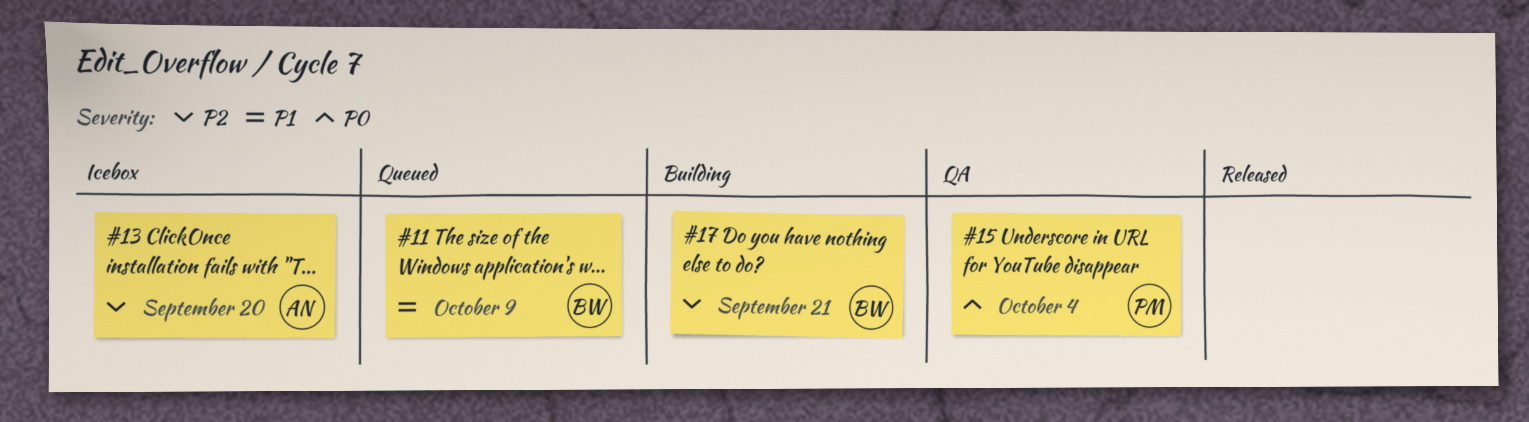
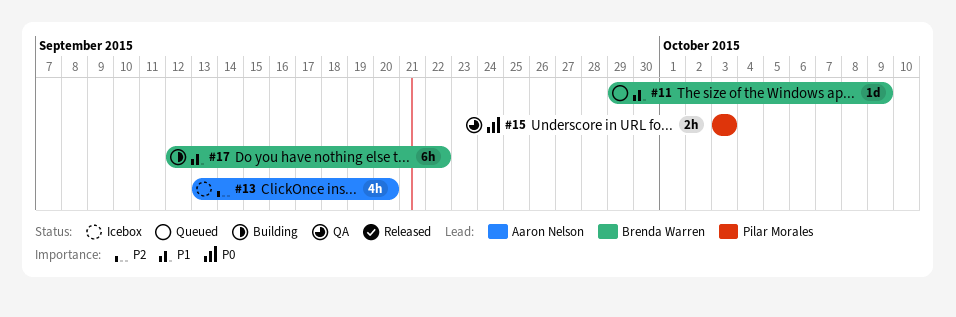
#15, due: Oct 4 -> Oct 3
#17, priority: P2 -> P1
#17, due: Sep 21 -> Sep 22

